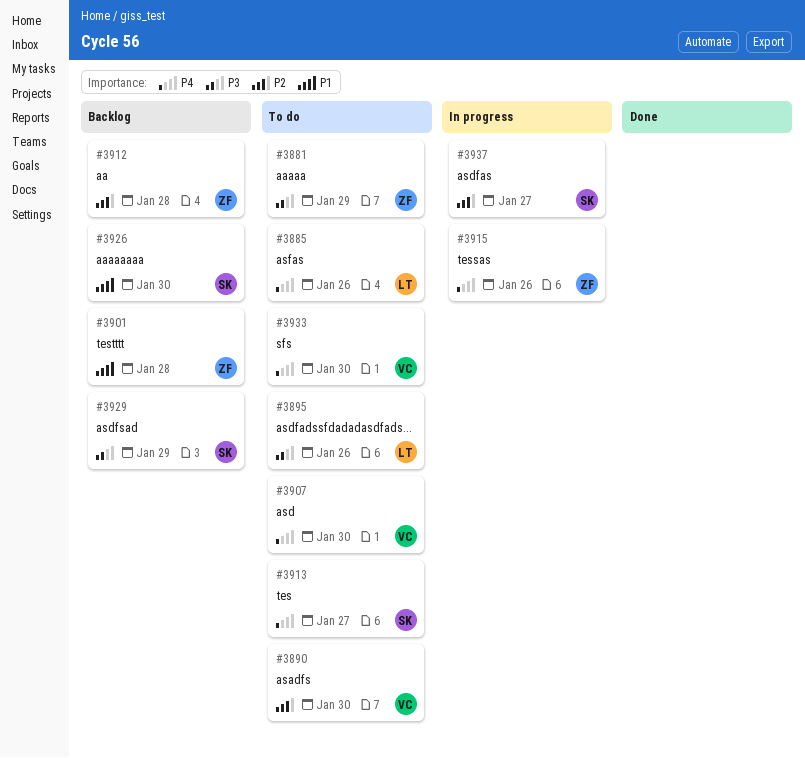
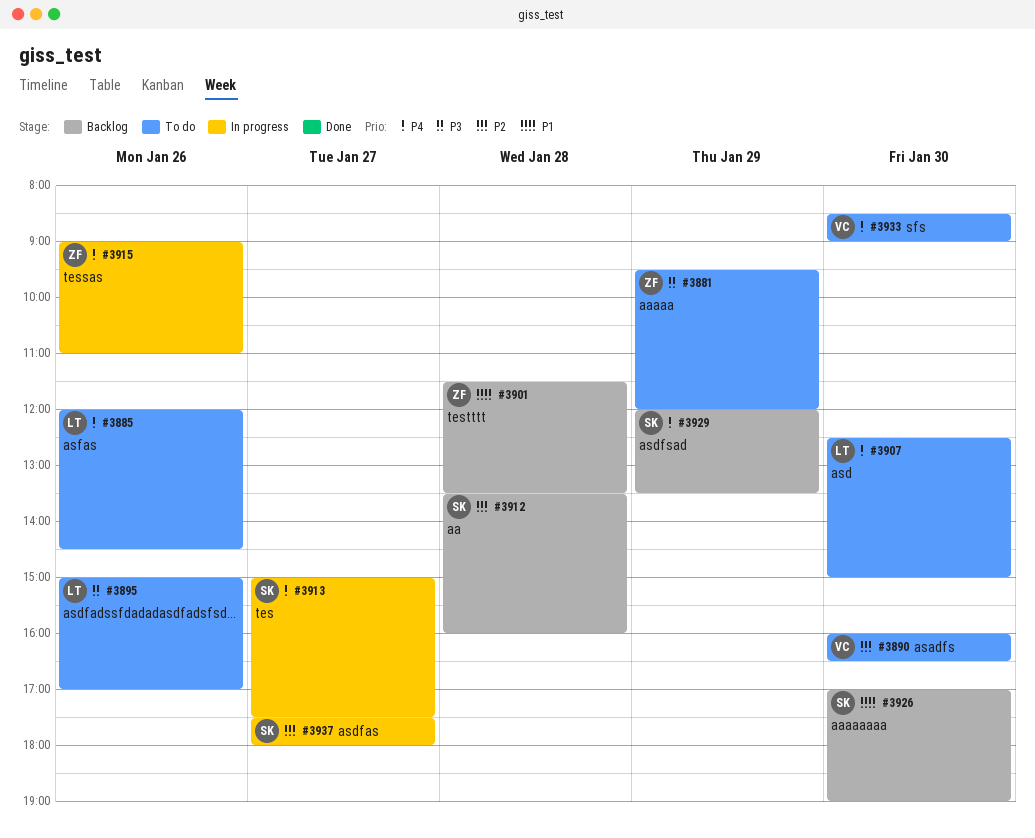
#3907, owner: VC -> LT
#3912, owner: ZF -> SK
#3913, status: To do -> In progress
#3929, priority: P3 -> P4

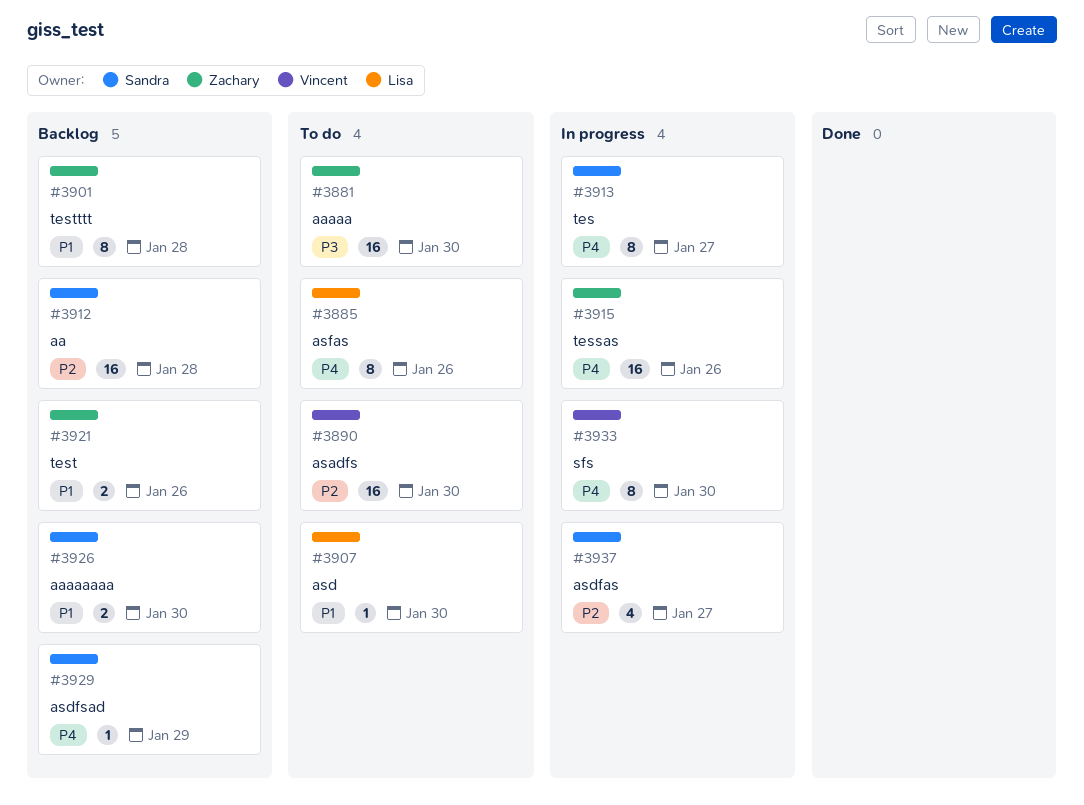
#3881, day: Jan 29 -> Jan 30
#3895: present -> none
#3907, priority: P4 -> P1
#3921: none -> present
#3933, status: To do -> In progress

